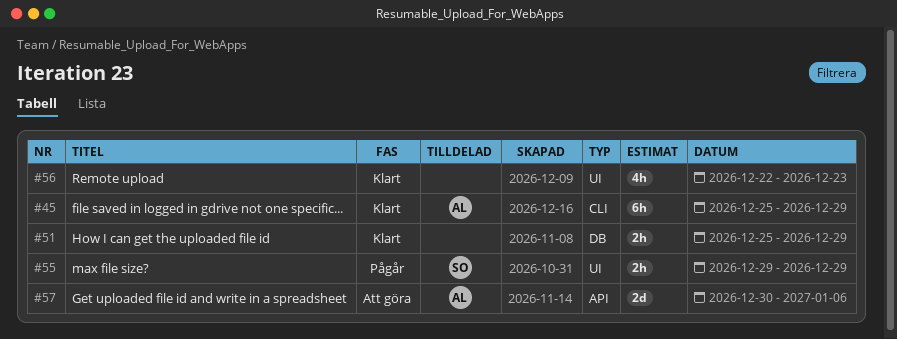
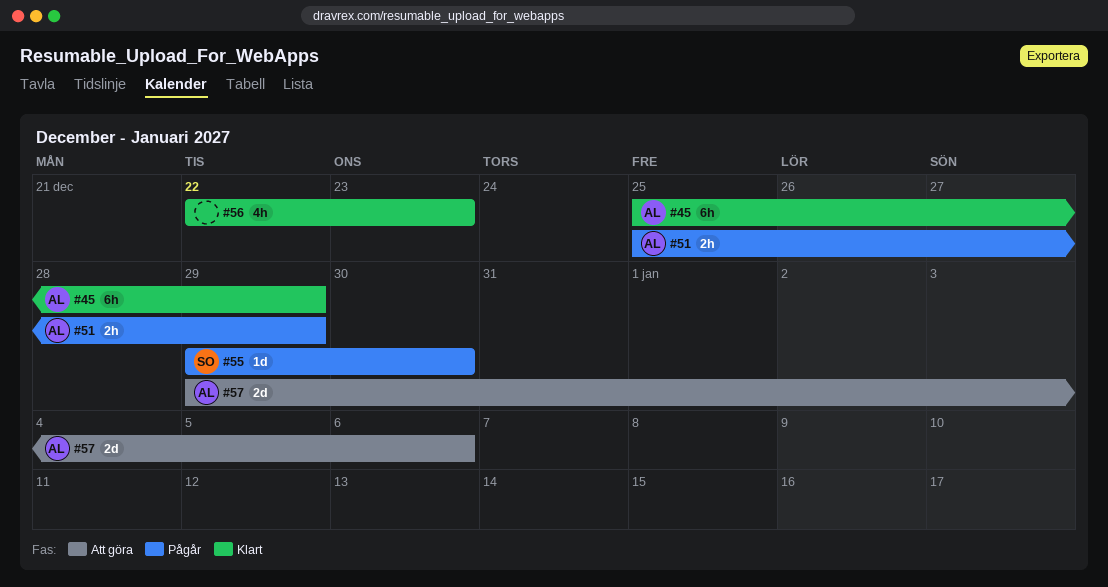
#51, status: Klart -> Pågår
#51, owner: none -> AL
#55, estimate: 2h -> 1d
#55, due: Dec 29 -> Dec 30
#57, start: Dec 30 -> Dec 29

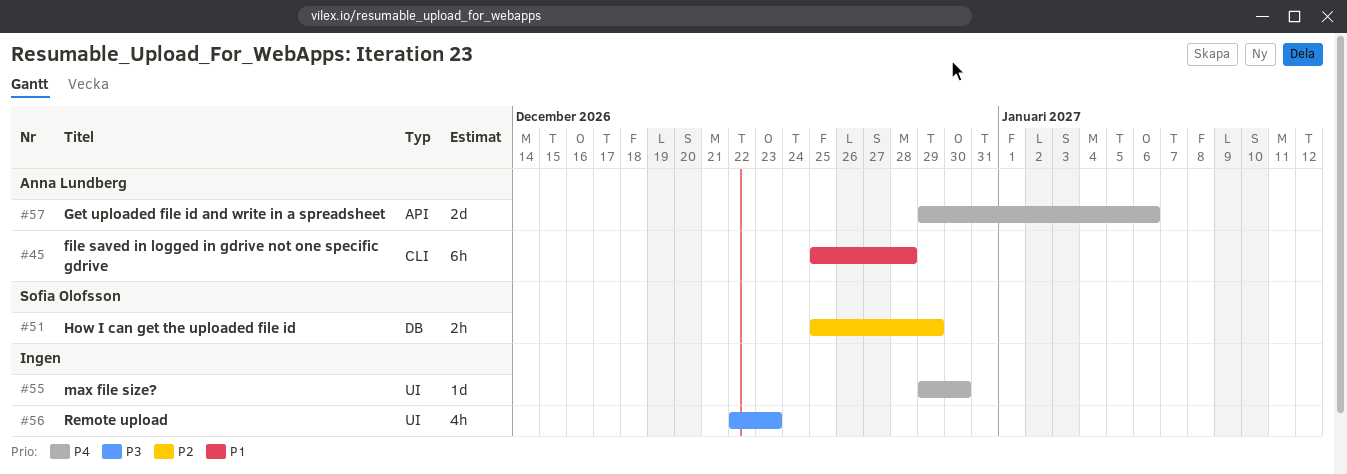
#45, due: Dec 29 -> Dec 28
#51, owner: Anna Lundberg -> Sofia Olofsson
#55, owner: Sofia Olofsson -> none

